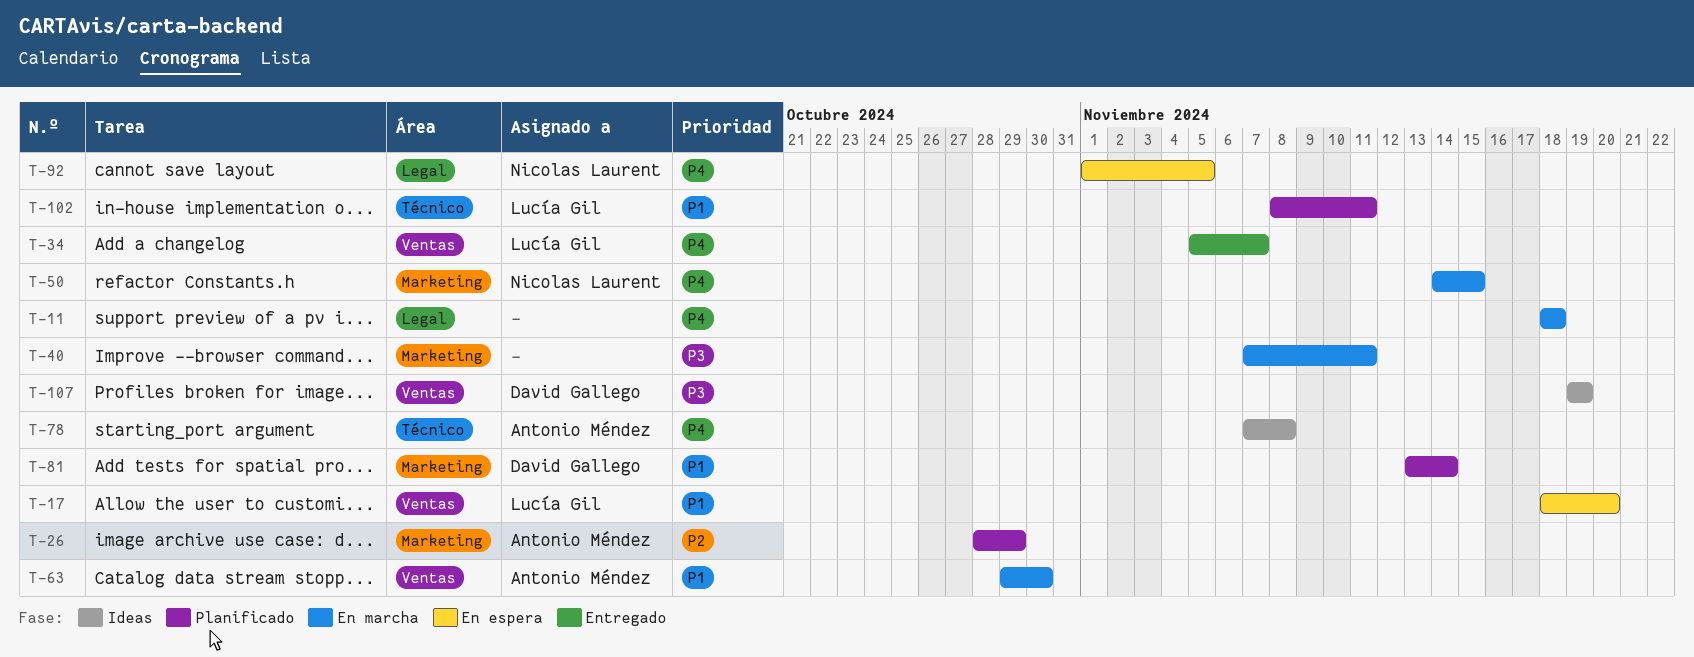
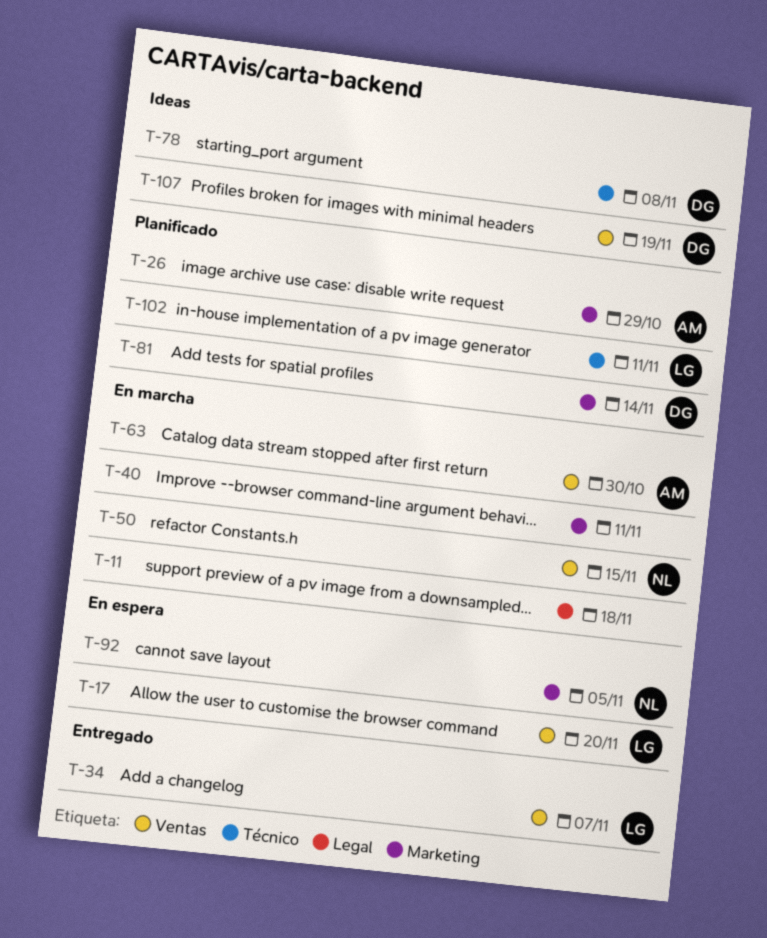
T-50, label: Marketing -> Ventas
T-78, owner: Antonio Méndez -> David Gallego
T-92, label: Legal -> Marketing

